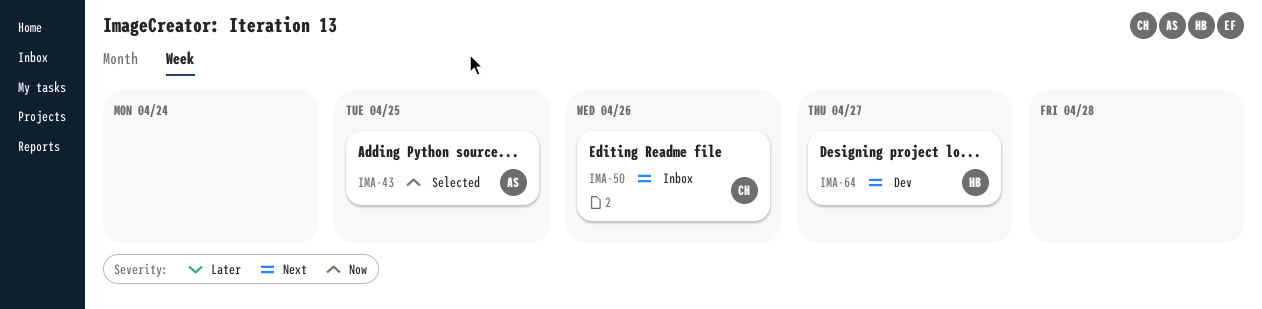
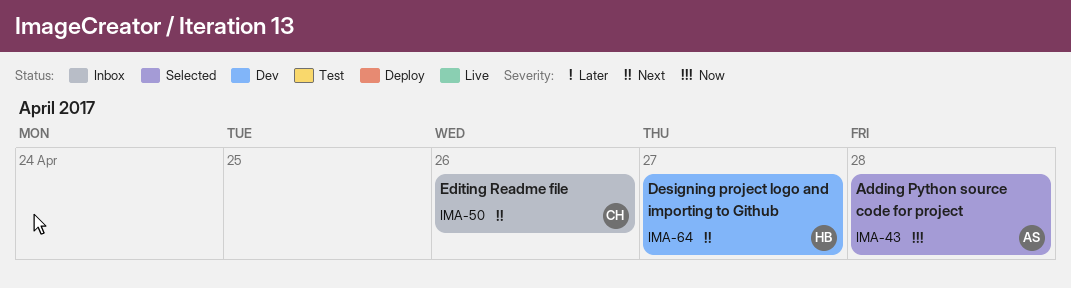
IMA-43, due: Apr 25 -> Apr 28

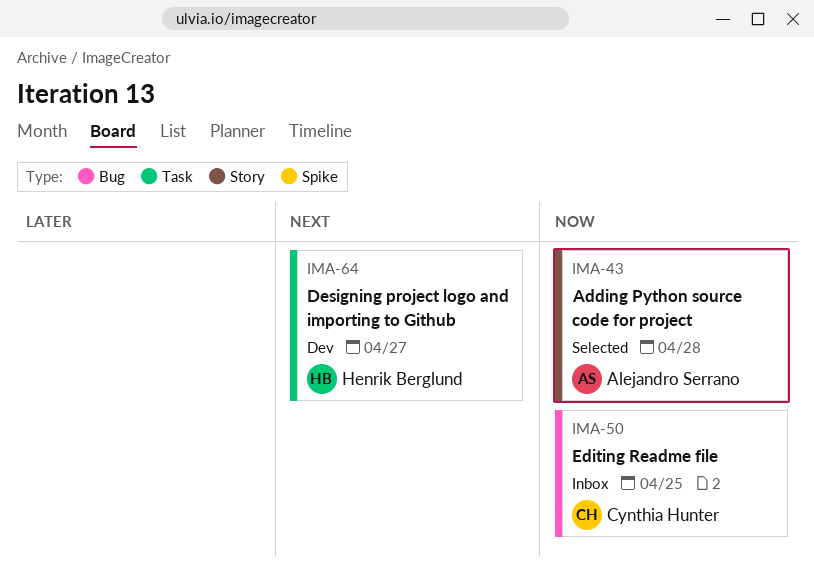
IMA-50, priority: Next -> Now
IMA-50, due: Apr 26 -> Apr 25

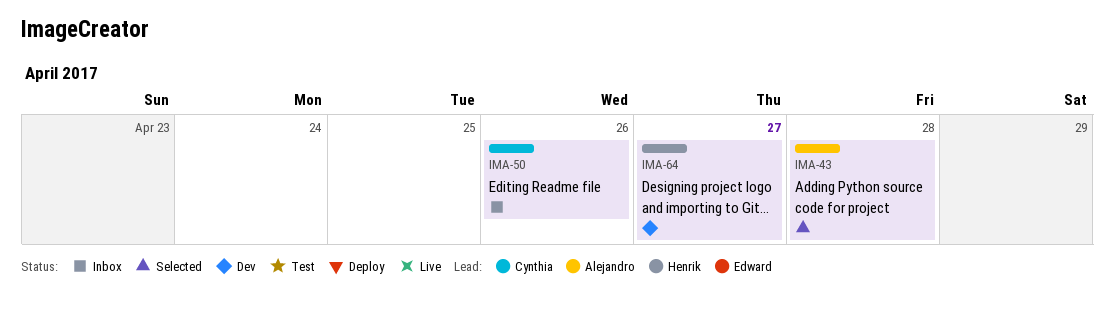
IMA-50, due: Apr 25 -> Apr 26

